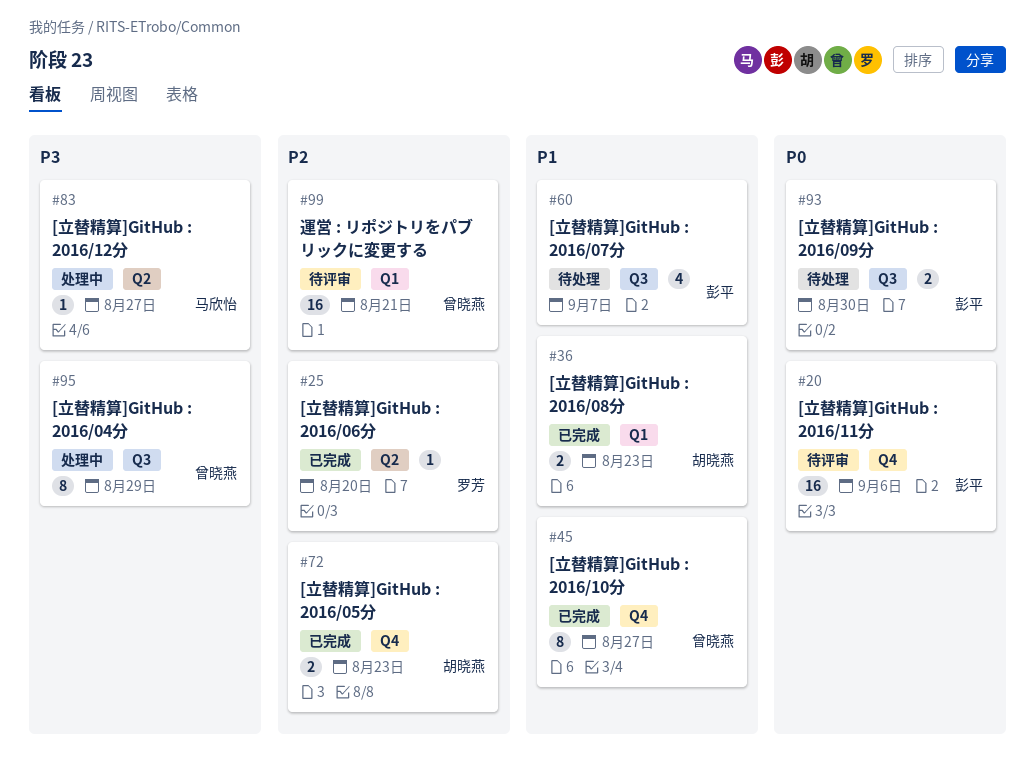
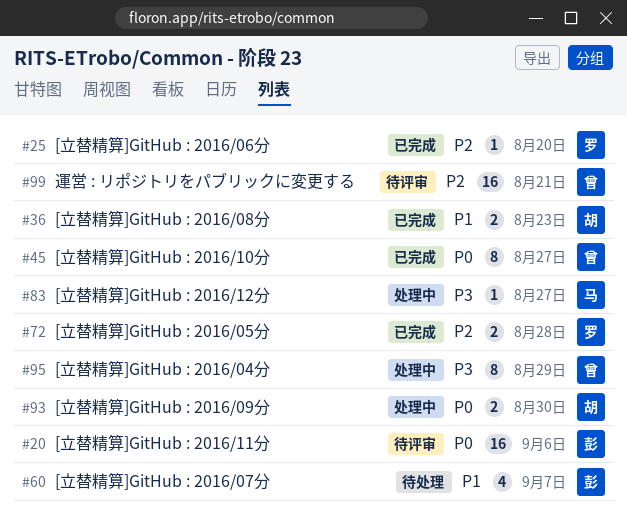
#45, priority: P1 -> P0
#72, owner: 胡晓燕 -> 罗芳
#72, due: Aug 23 -> Aug 28
#93, status: 待处理 -> 处理中
#93, owner: 彭平 -> 胡晓燕

